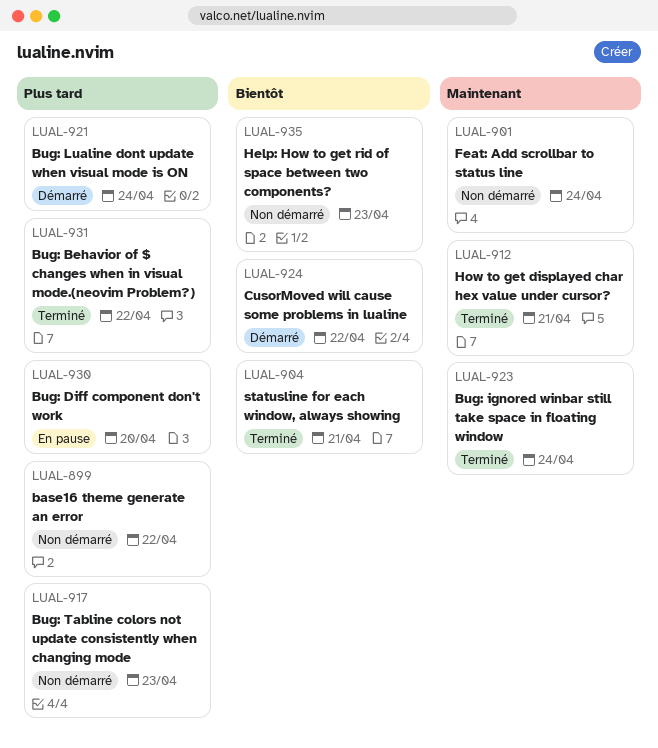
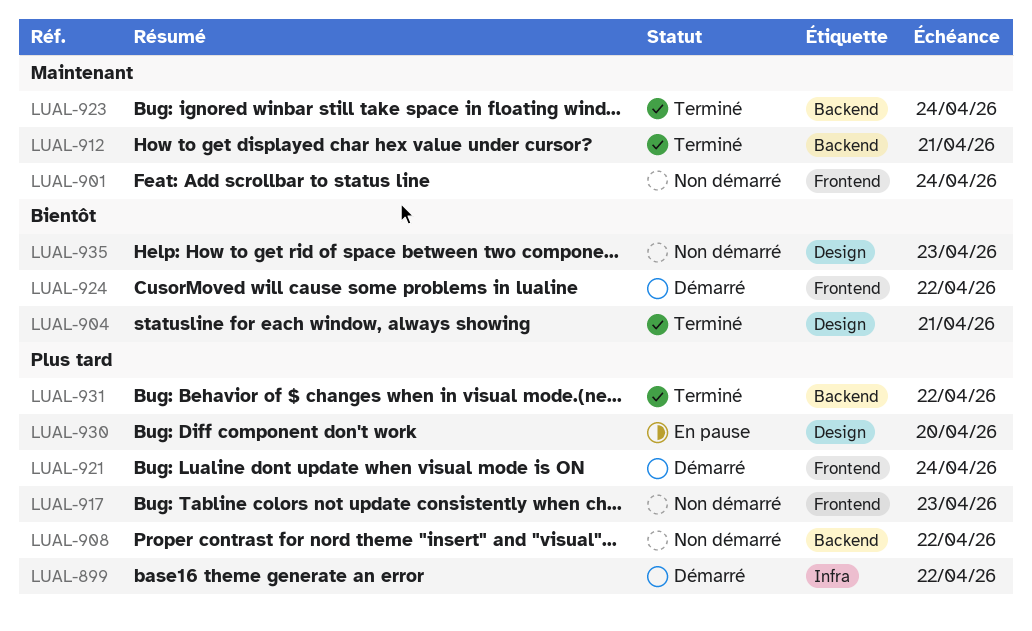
LUAL-899, status: Non démarré -> Démarré
LUAL-908: none -> present

